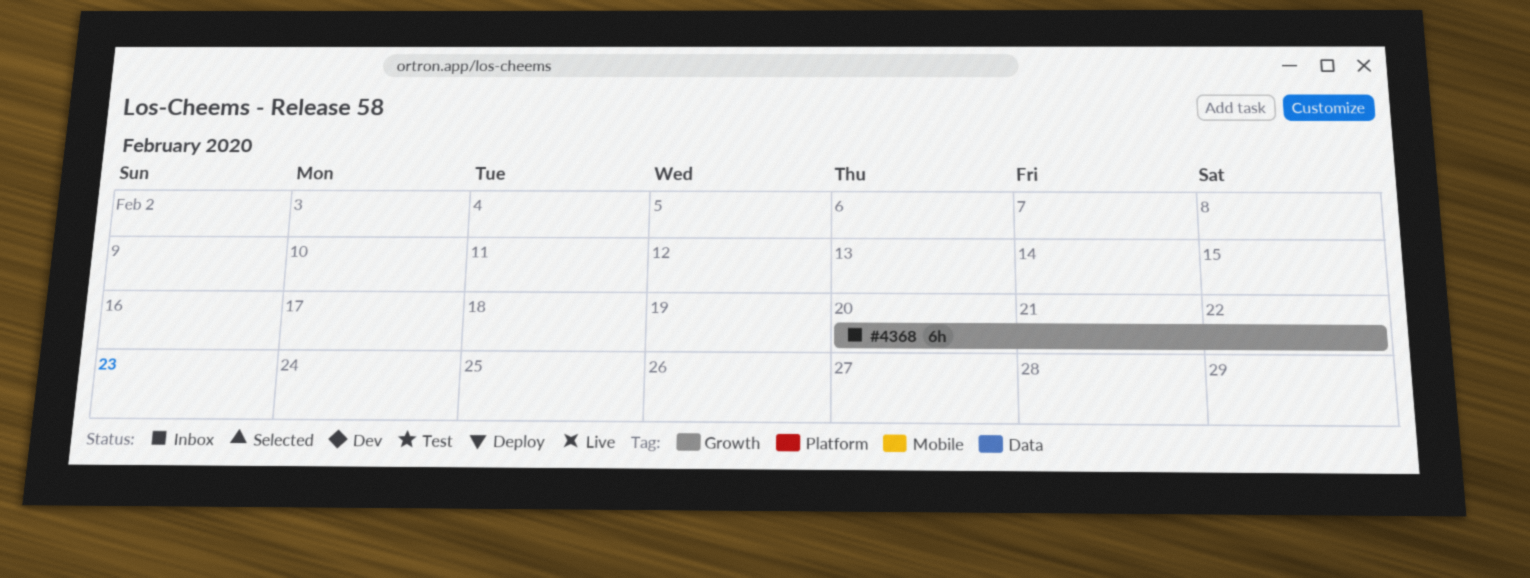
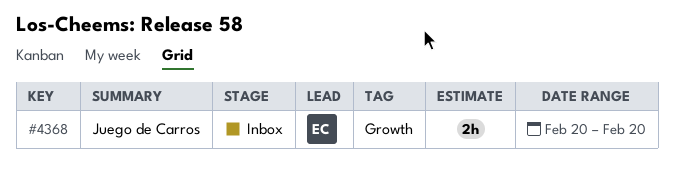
#4368, estimate: 6h -> 2h
#4368, due: Feb 22 -> Feb 20

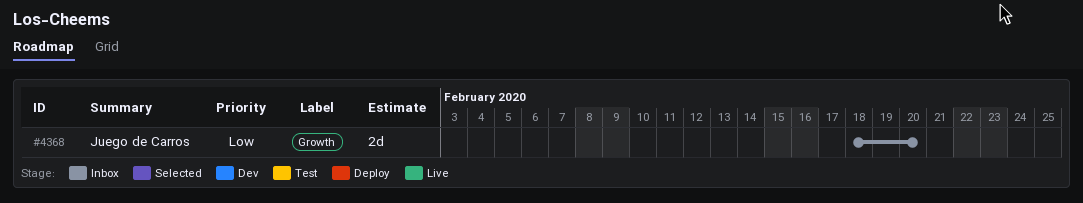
#4368, estimate: 2h -> 2d
#4368, start: Feb 20 -> Feb 18

